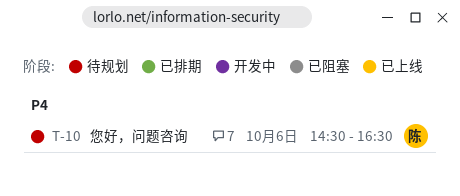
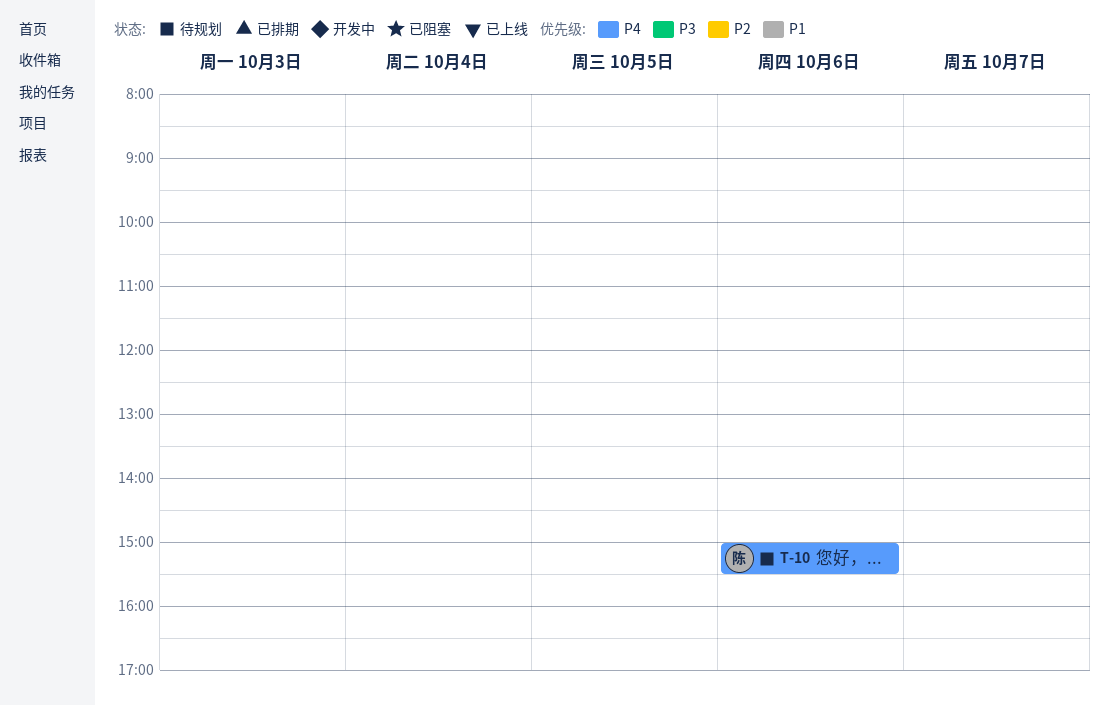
T-10, begins: 14:30 -> 15:00
T-10, ends: 16:30 -> 15:30

